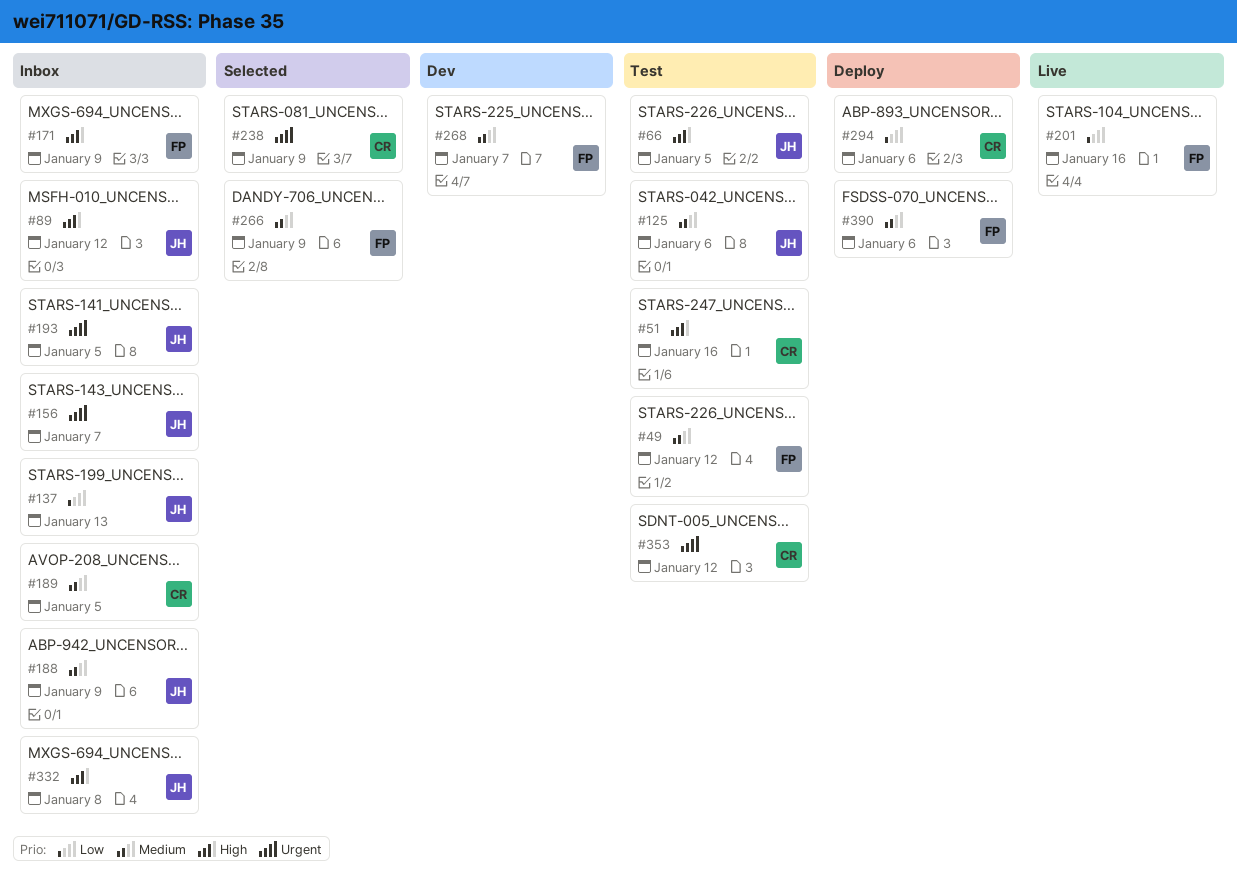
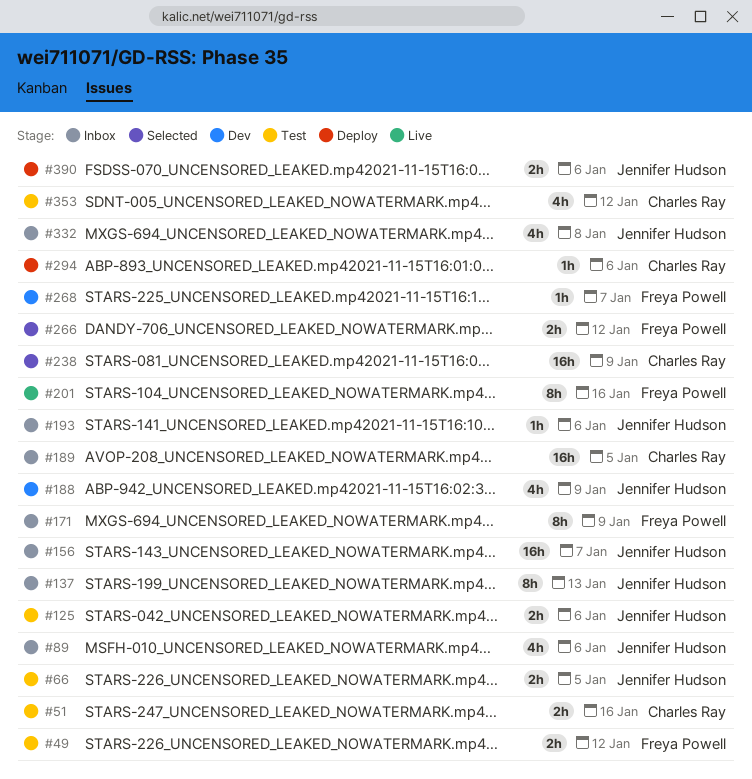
#89, due: Jan 12 -> Jan 6
#188, status: Inbox -> Dev
#193, due: Jan 5 -> Jan 6
#266, due: Jan 9 -> Jan 12
#390, owner: Freya Powell -> Jennifer Hudson

